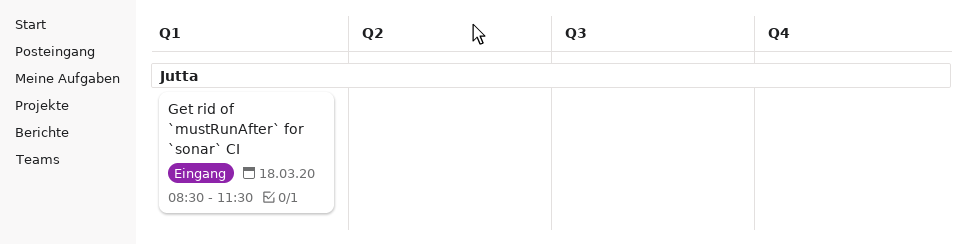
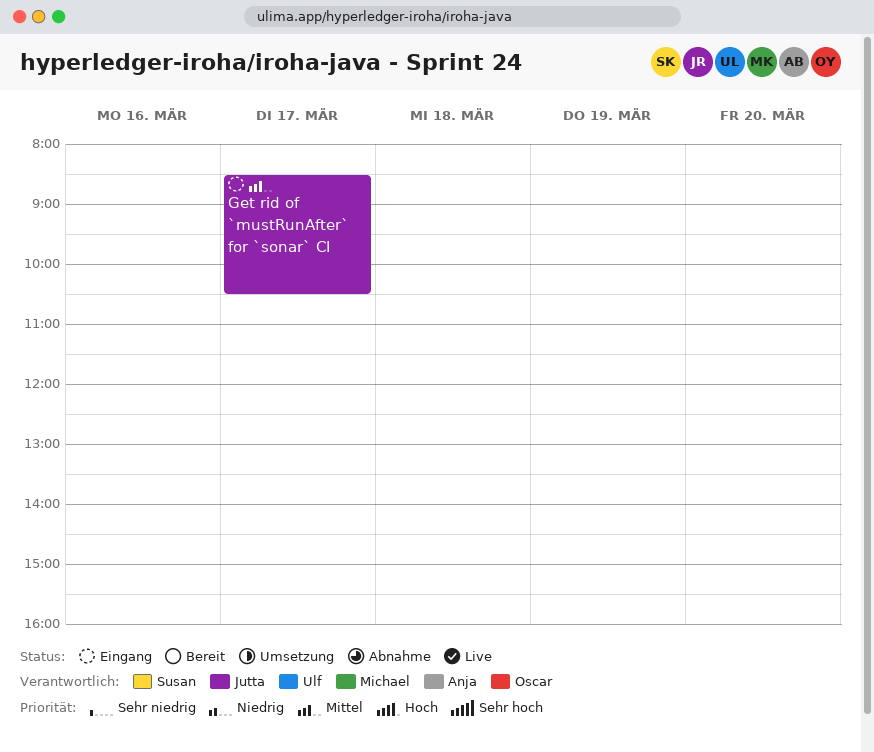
Get rid of `mustRunAfter` for `sonar` CI, day: Mar 18 -> Mar 17
Get rid of `mustRunAfter` for `sonar` CI, ends: 11:30 -> 10:30

